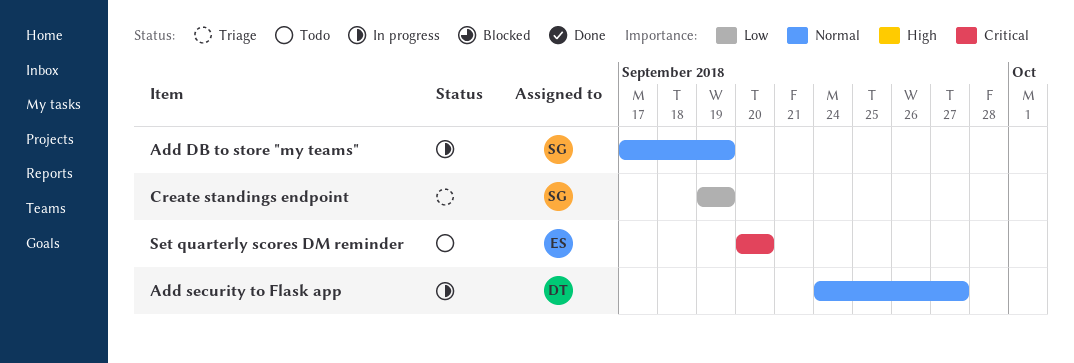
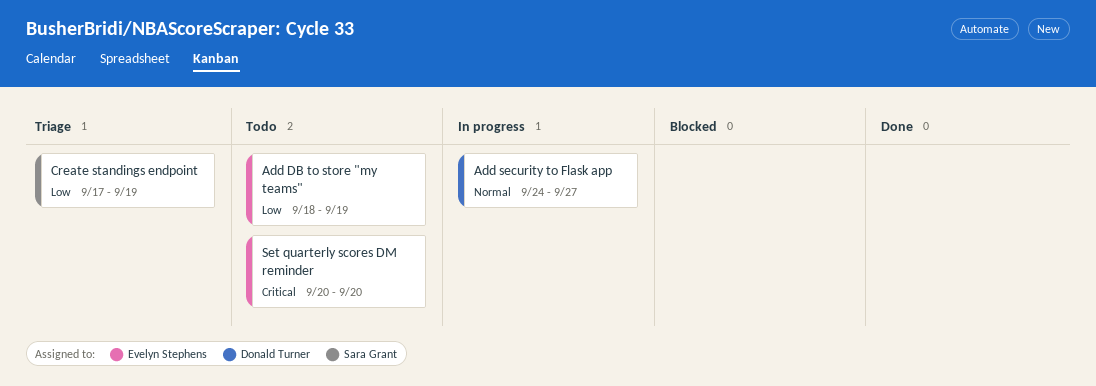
Add DB to store "my teams", status: In progress -> Todo
Add DB to store "my teams", owner: Sara Grant -> Evelyn Stephens
Add DB to store "my teams", priority: Normal -> Low
Add DB to store "my teams", start: Sep 17 -> Sep 18
Create standings endpoint, start: Sep 19 -> Sep 17

